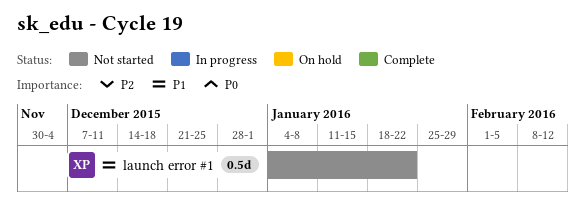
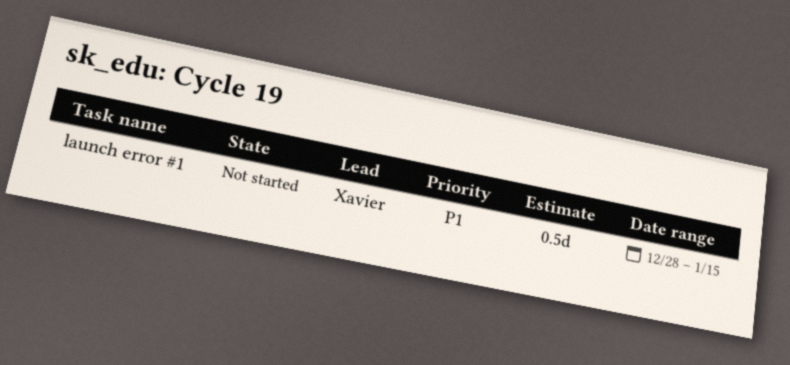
launch error #1, start: Jan 4 -> Dec 28
launch error #1, due: Jan 22 -> Jan 15

